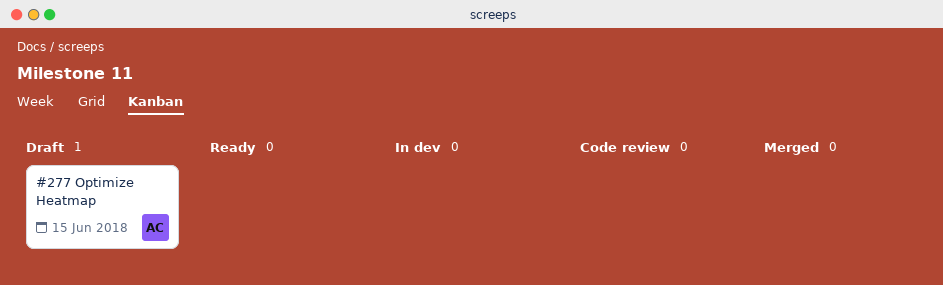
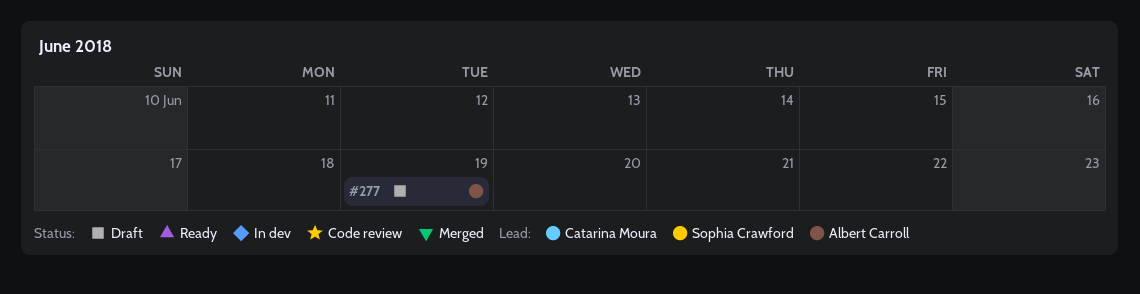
#277, due: Jun 15 -> Jun 19

